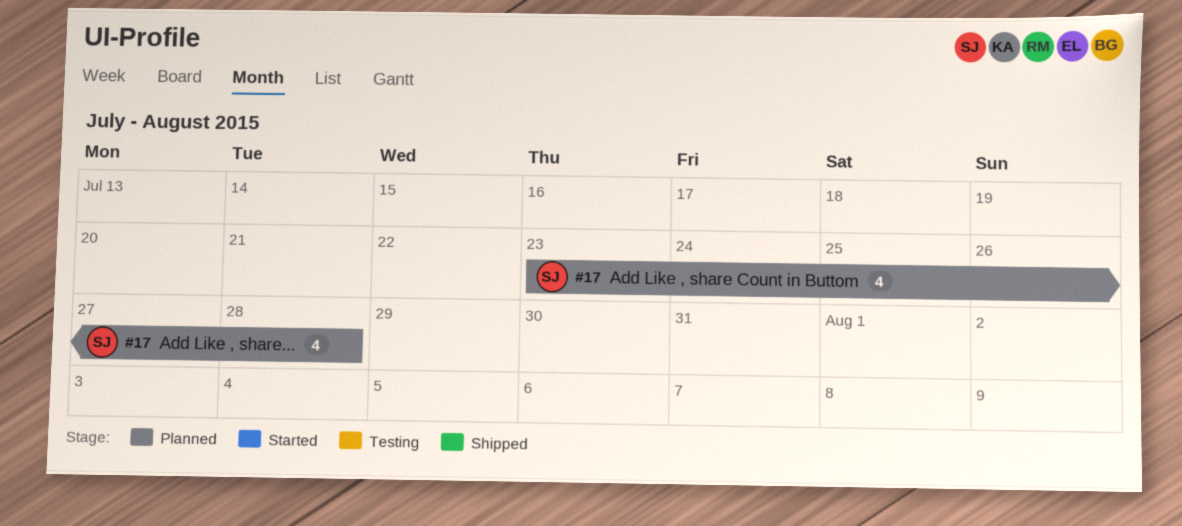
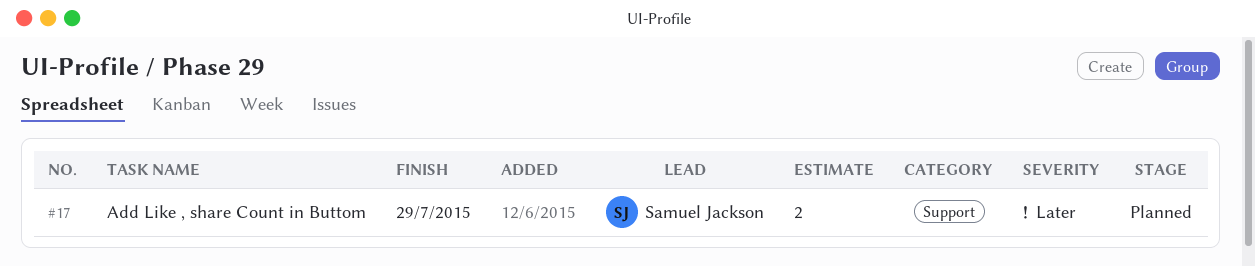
#17, estimate: 4 -> 2
#17, due: Jul 28 -> Jul 29

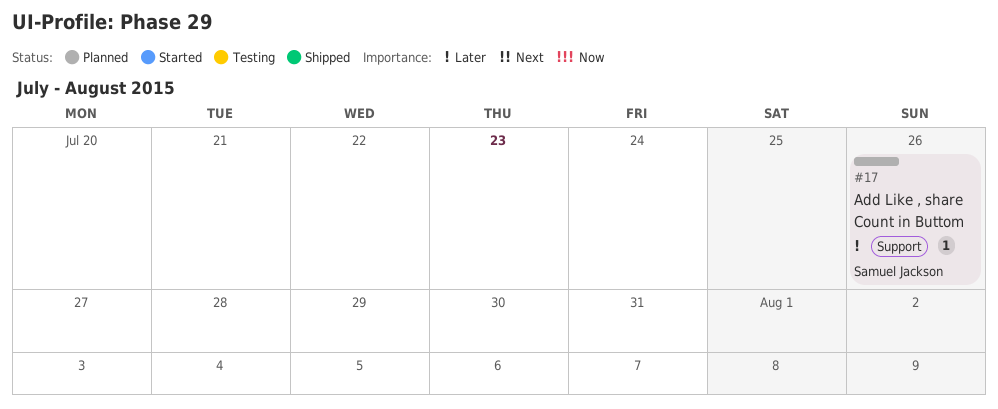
#17, estimate: 2 -> 1
#17, due: Jul 29 -> Jul 26

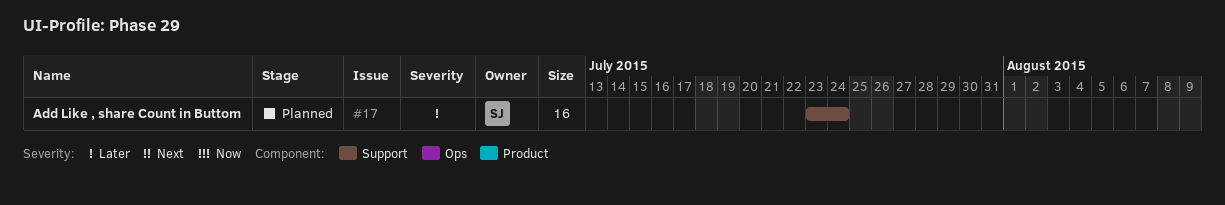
#17, estimate: 1 -> 16
#17, due: Jul 26 -> Jul 24

